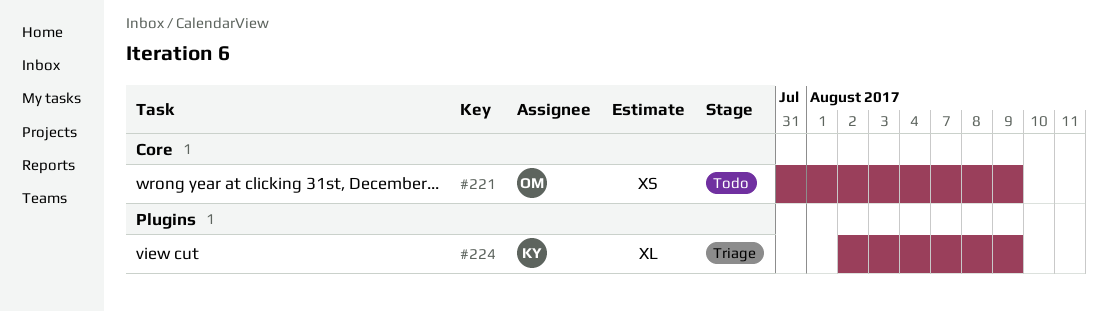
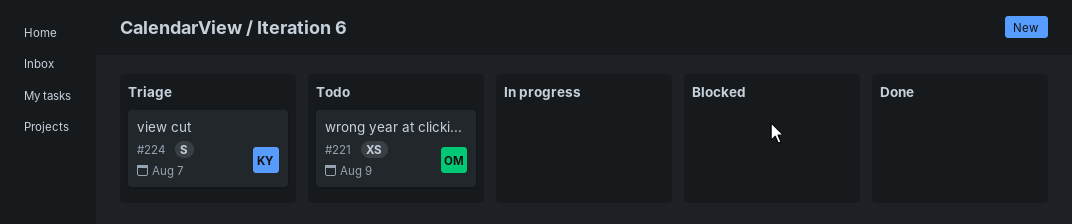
#224, estimate: XL -> S
#224, due: Aug 9 -> Aug 7

